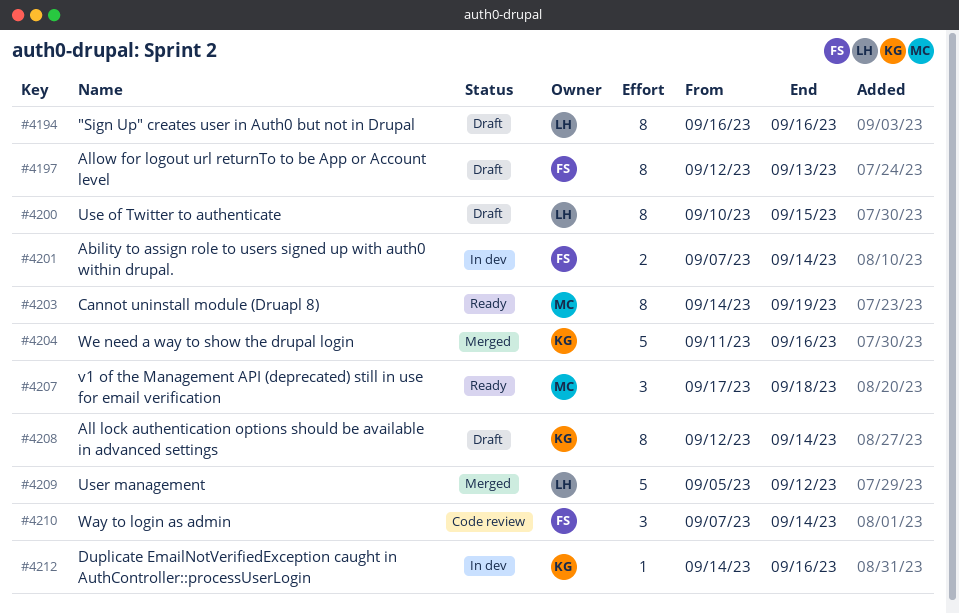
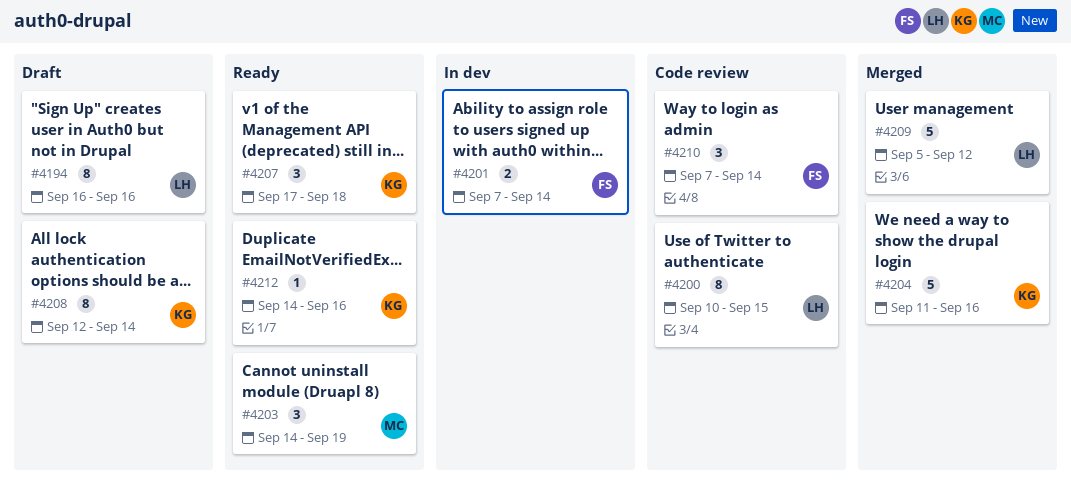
#4197: present -> none
#4200, status: Draft -> Code review
#4203, estimate: 8 -> 3
#4207, owner: MC -> KG
#4212, status: In dev -> Ready

